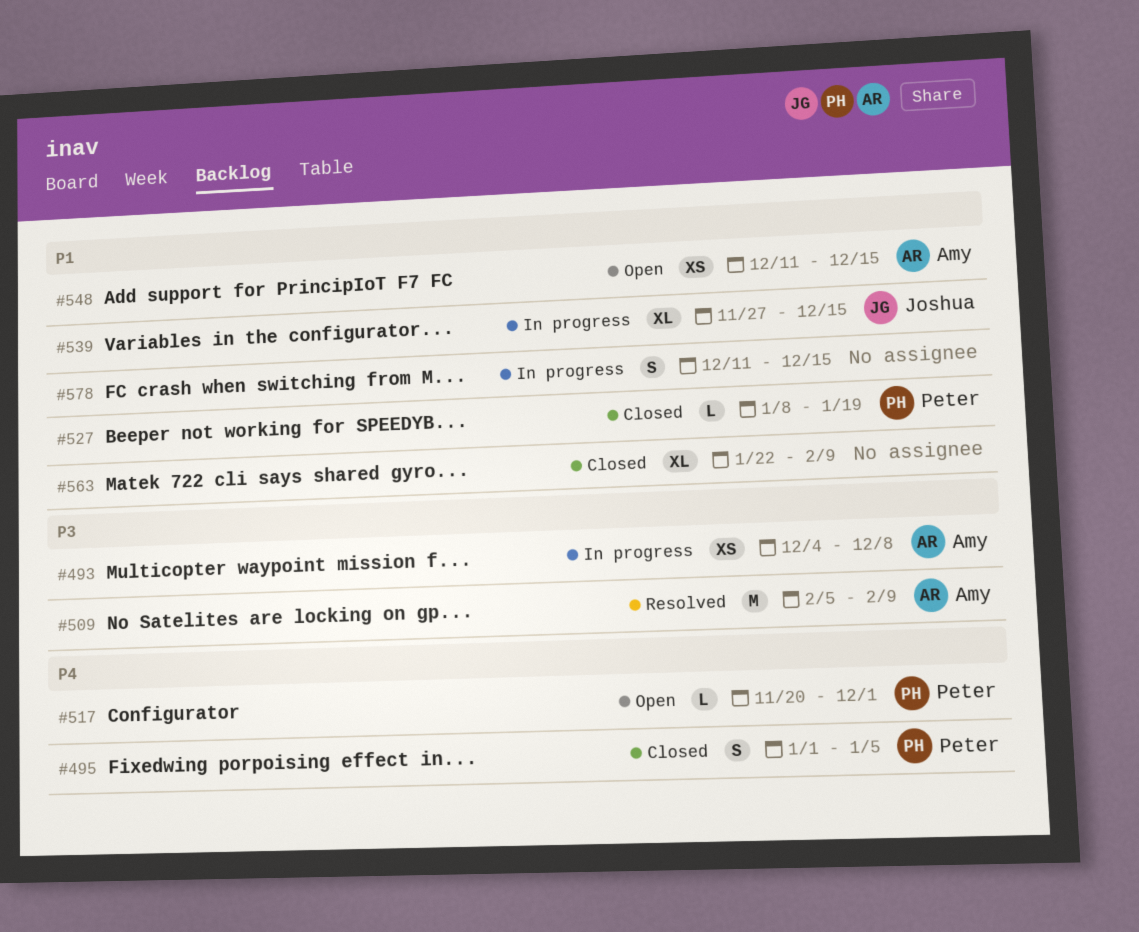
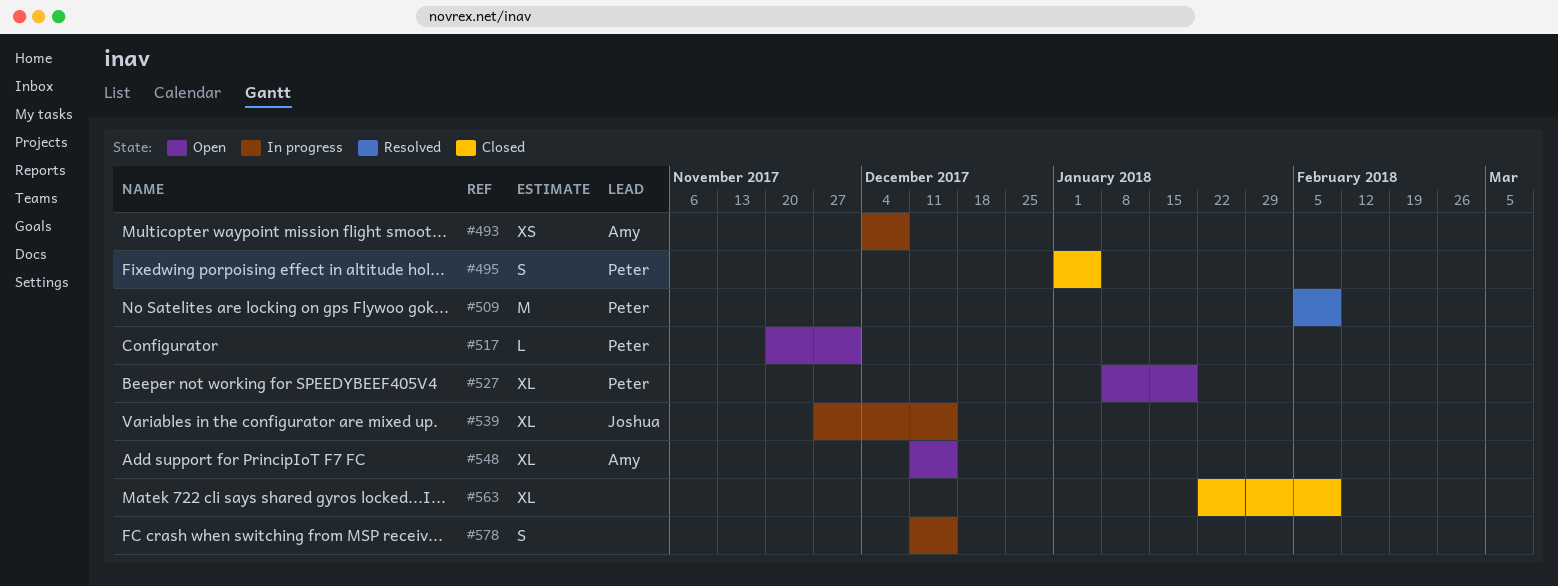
#509, owner: Amy -> Peter
#527, status: Closed -> Open
#527, estimate: L -> XL
#548, estimate: XS -> XL

